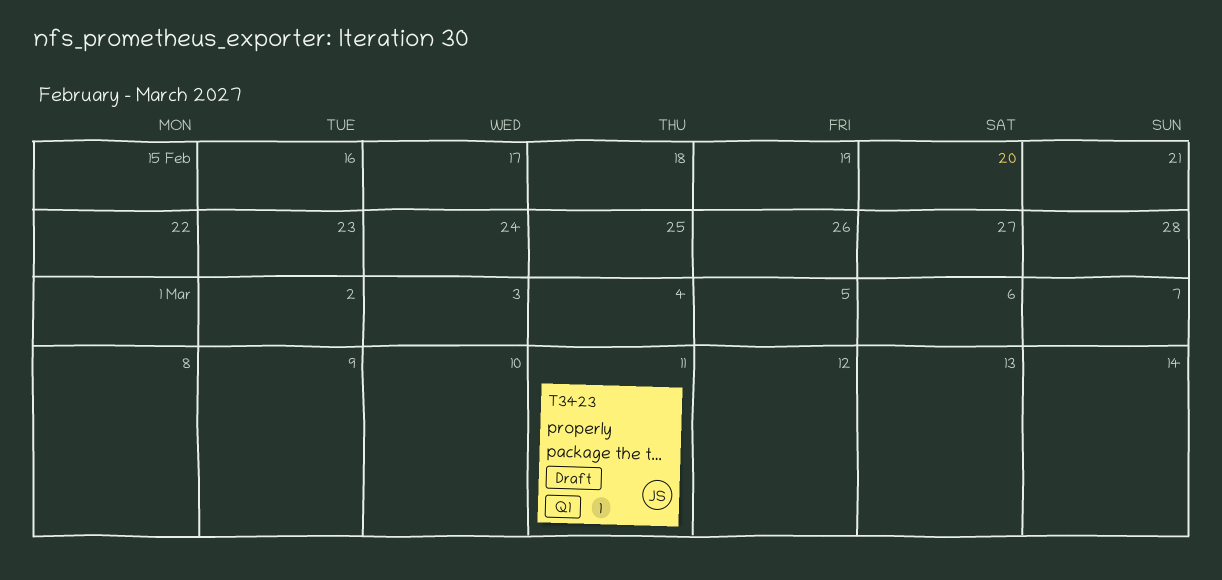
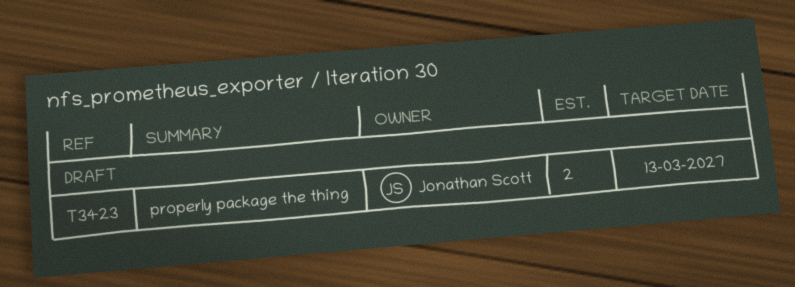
T3423, estimate: 1 -> 2
T3423, due: Mar 11 -> Mar 13

